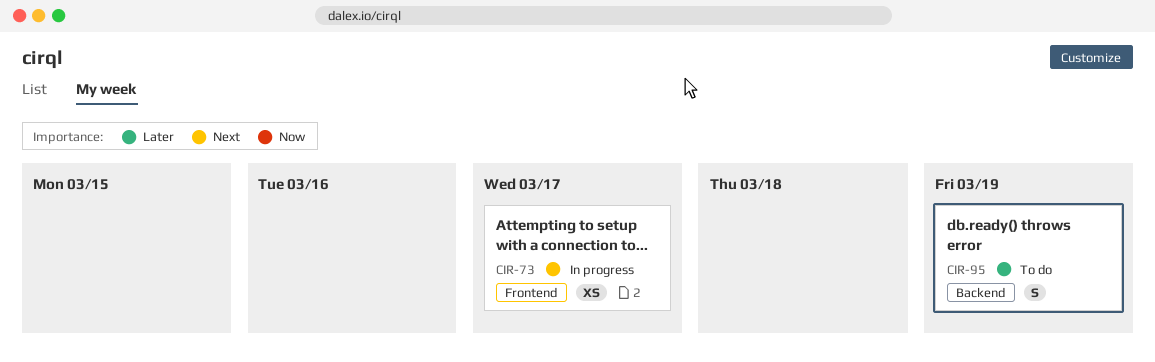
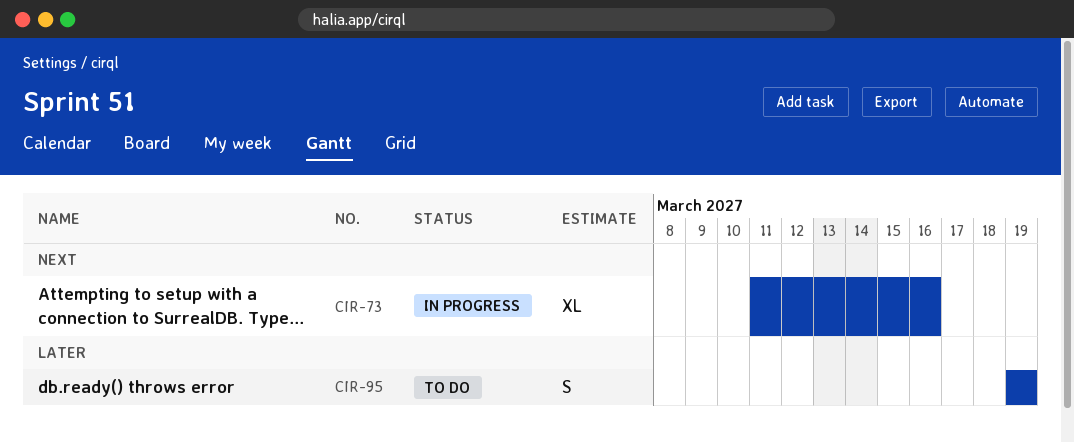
CIR-73, estimate: XS -> XL
CIR-73, due: Mar 17 -> Mar 16

